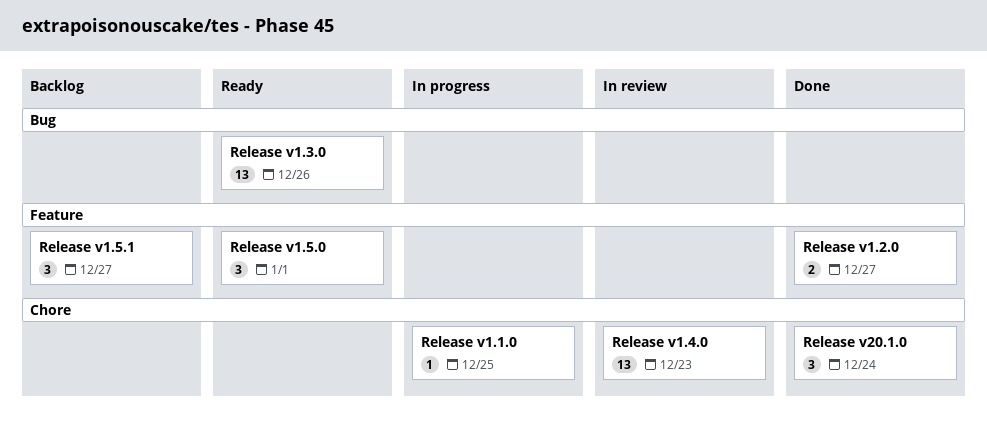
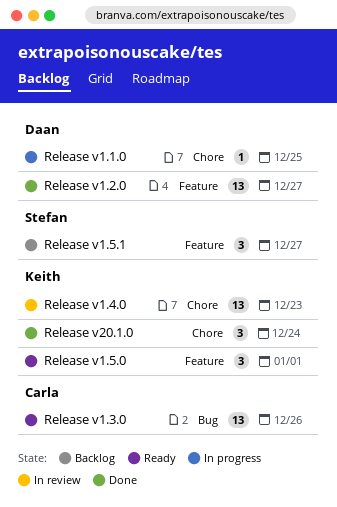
Release v1.2.0, estimate: 2 -> 13

